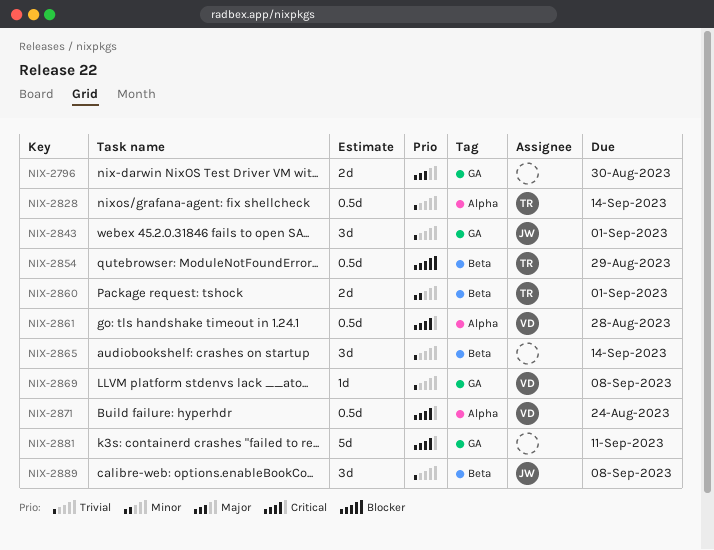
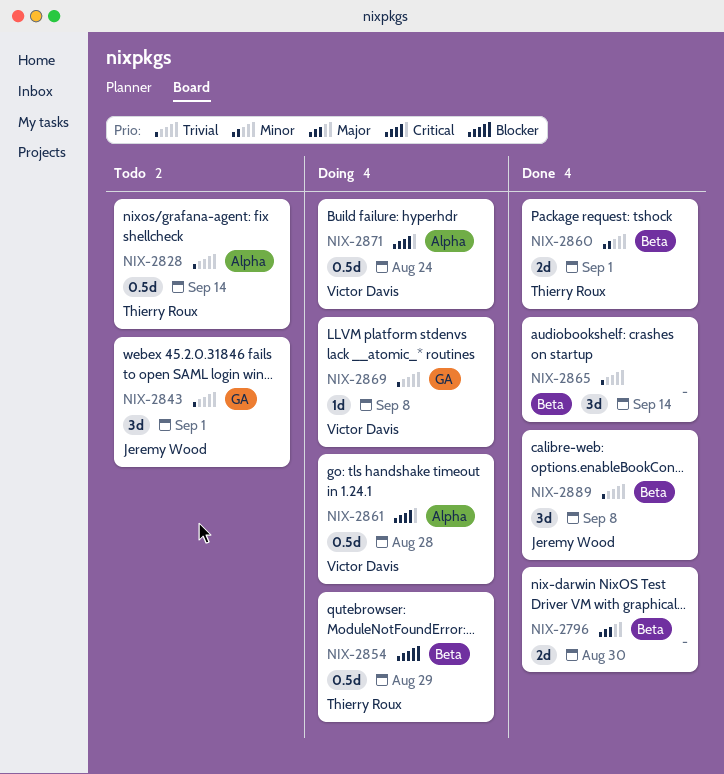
NIX-2796, label: GA -> Beta
NIX-2881: present -> none

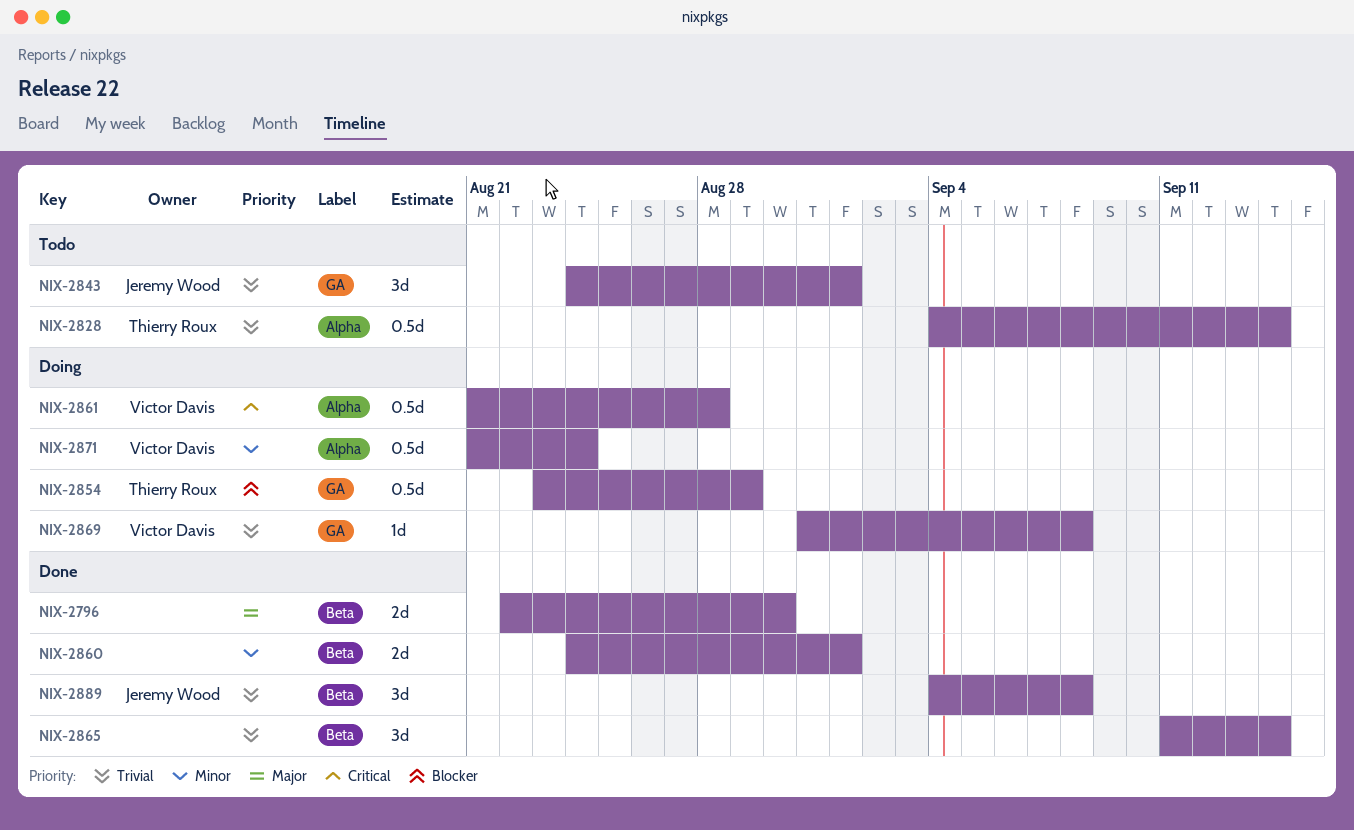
NIX-2854, label: Beta -> GA
NIX-2860, owner: Thierry Roux -> none
NIX-2871, priority: Critical -> Minor

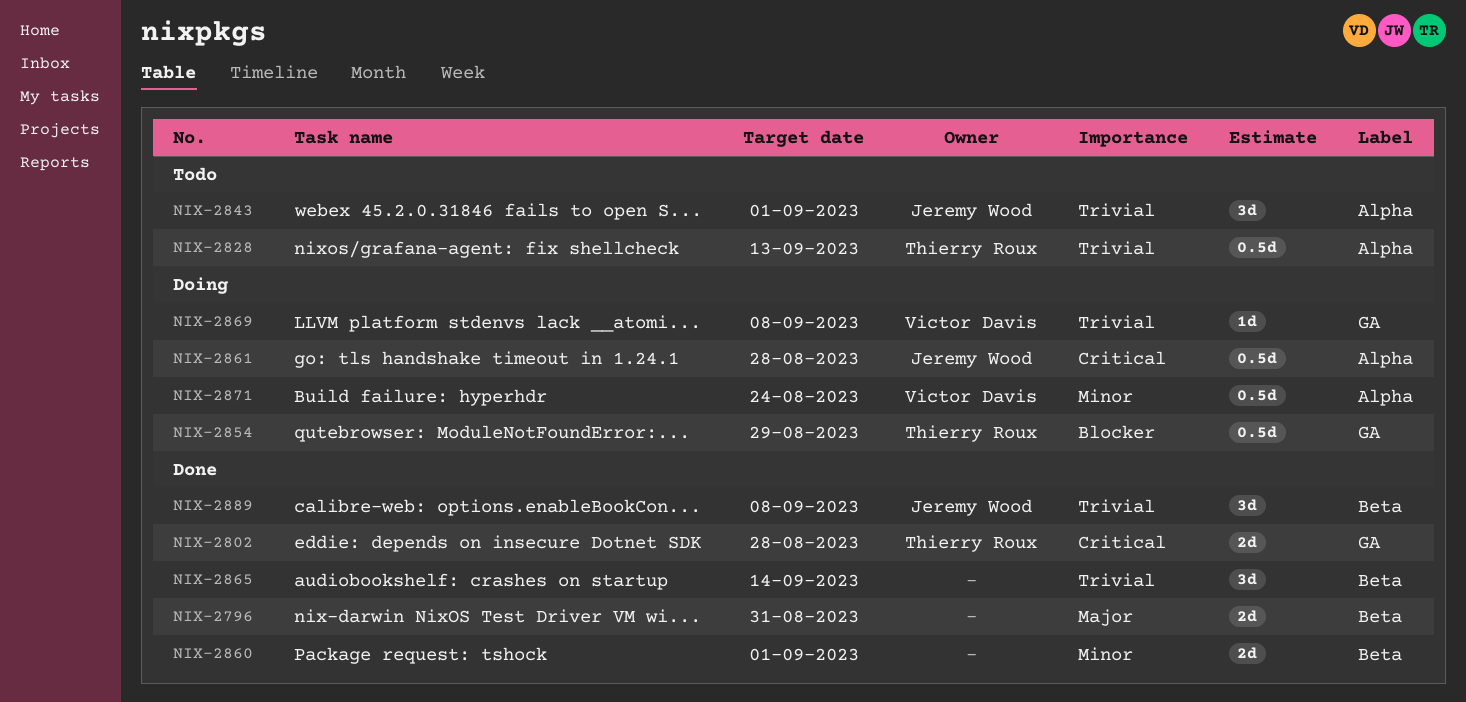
NIX-2796, due: Aug 30 -> Aug 31
NIX-2802: none -> present
NIX-2828, due: Sep 14 -> Sep 13
NIX-2843, label: GA -> Alpha
NIX-2861, owner: Victor Davis -> Jeremy Wood

